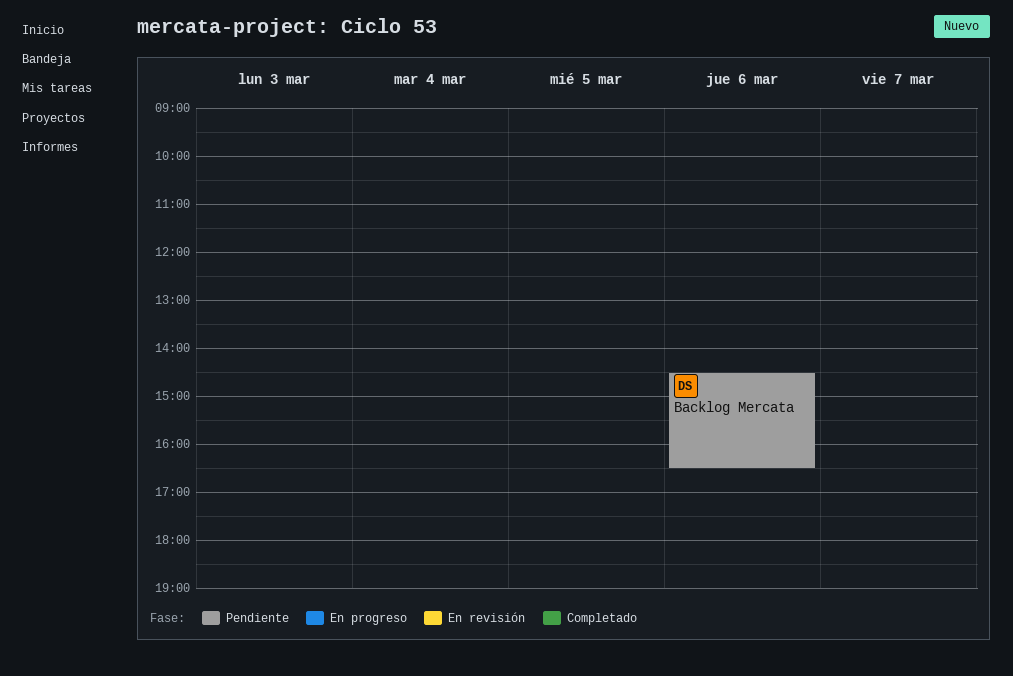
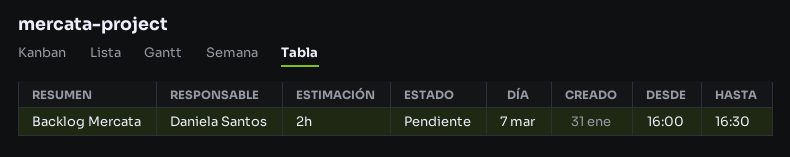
Backlog Mercata, day: Mar 6 -> Mar 7
Backlog Mercata, begins: 14:30 -> 16:00

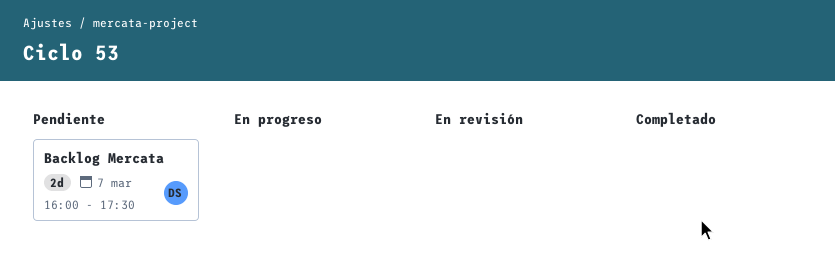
Backlog Mercata, estimate: 2h -> 2d
Backlog Mercata, ends: 16:30 -> 17:30

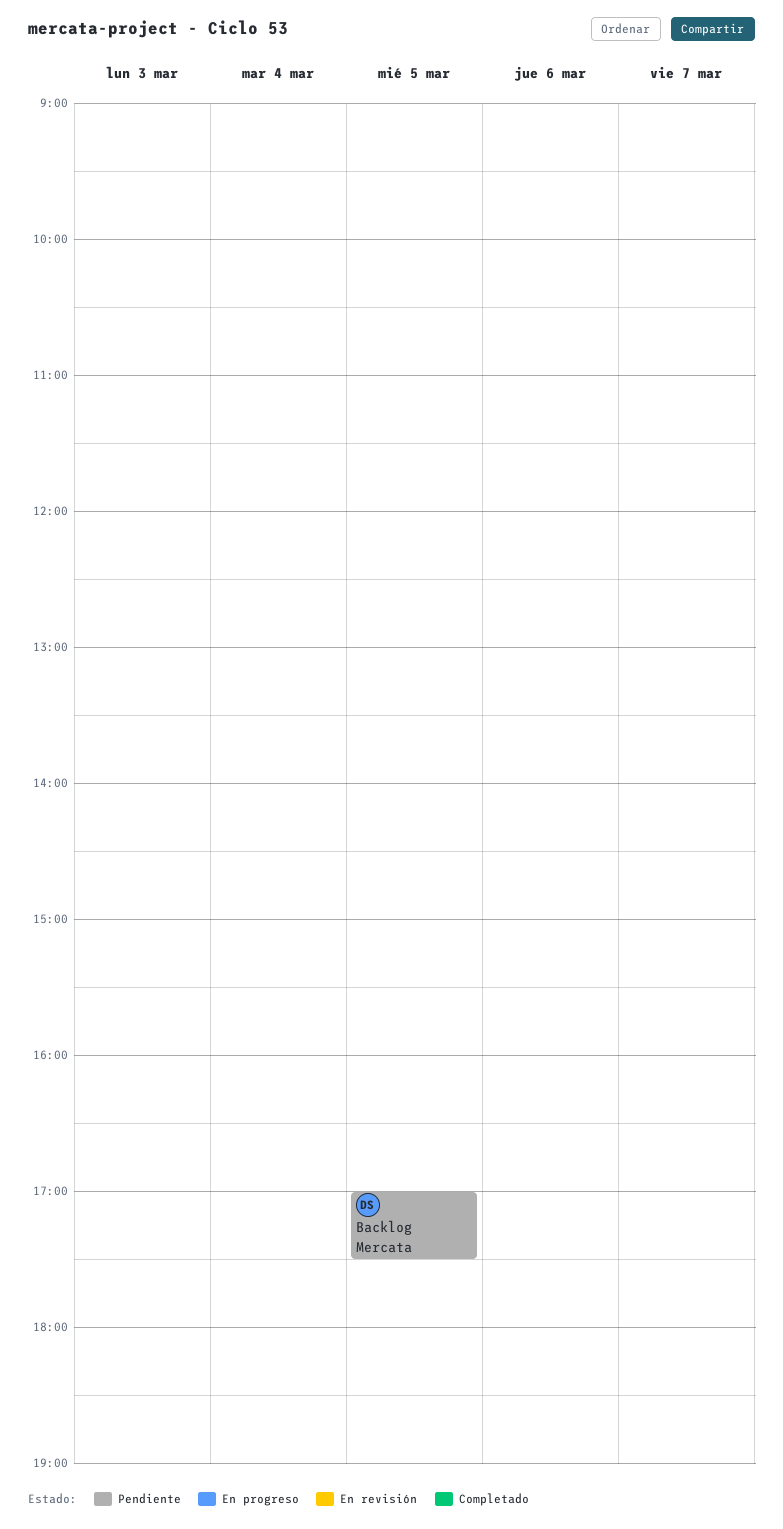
Backlog Mercata, day: Mar 7 -> Mar 5
Backlog Mercata, begins: 16:00 -> 17:00

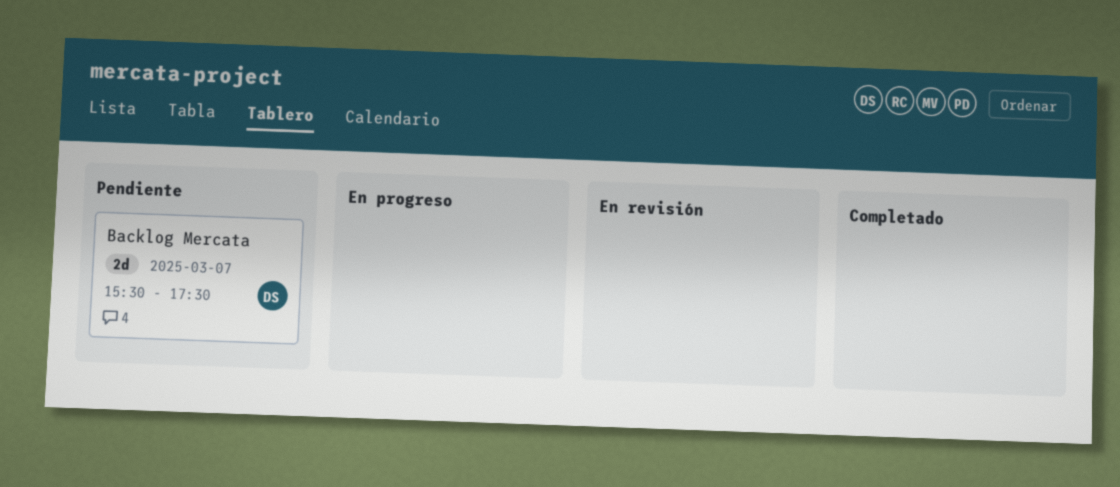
Backlog Mercata, day: Mar 5 -> Mar 7
Backlog Mercata, begins: 17:00 -> 15:30

